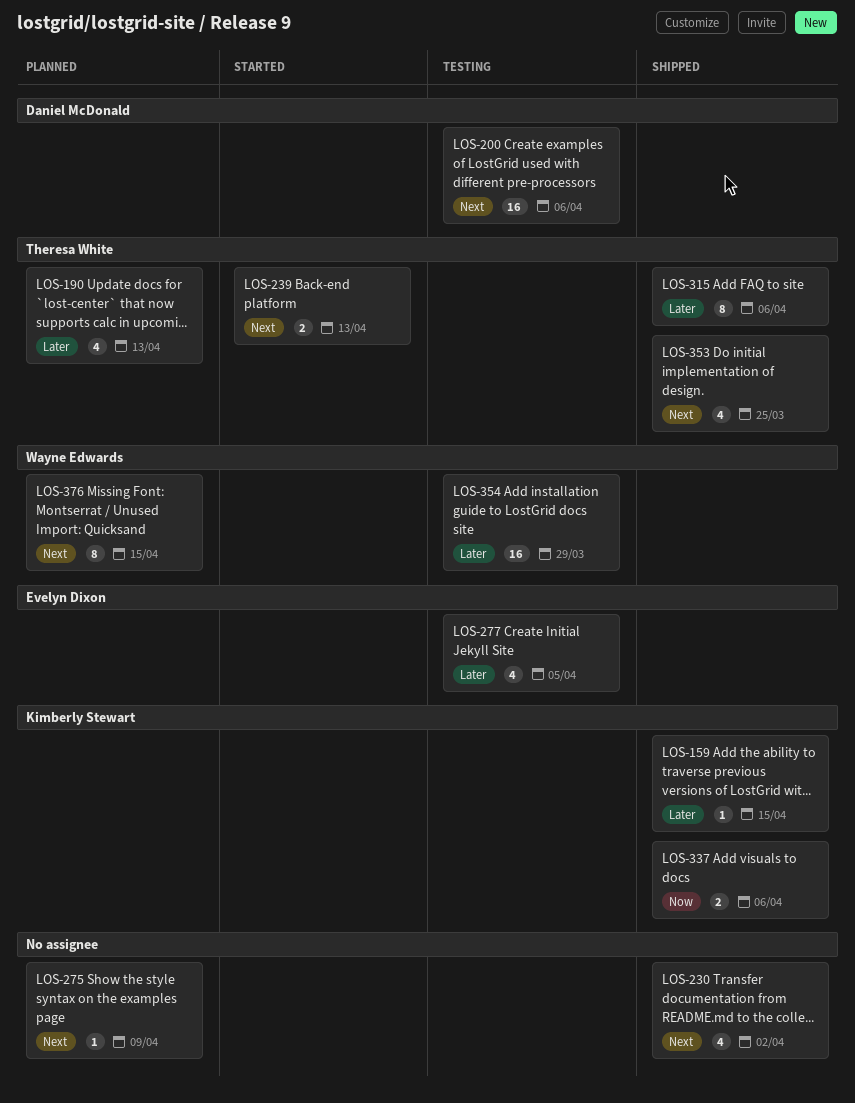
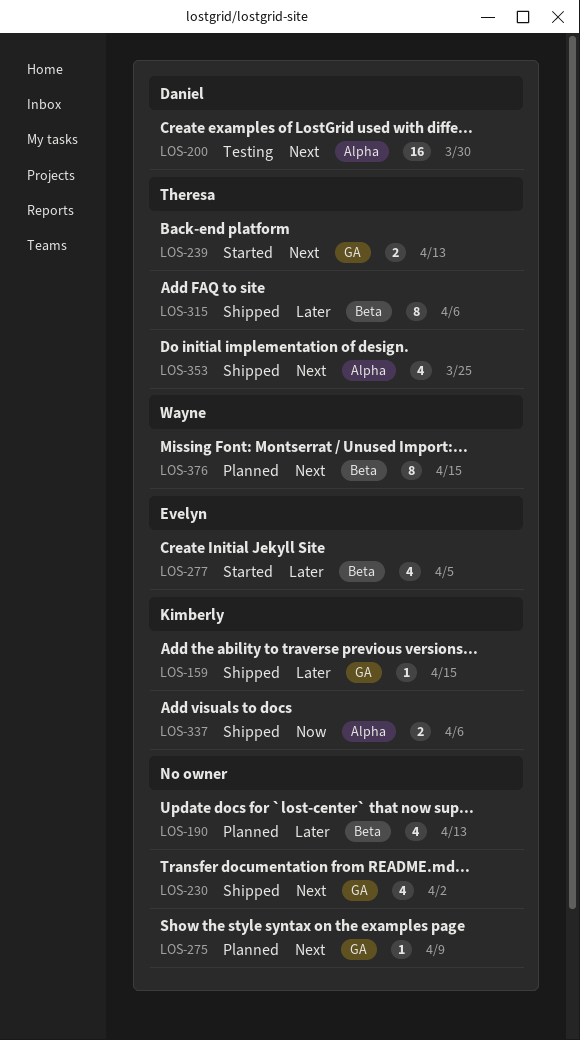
LOS-190, owner: Theresa White -> none
LOS-200, due: Apr 6 -> Mar 30
LOS-277, status: Testing -> Started
LOS-354: present -> none

